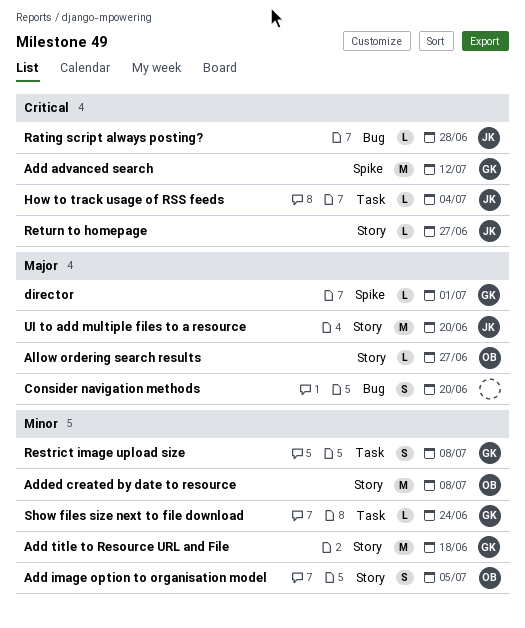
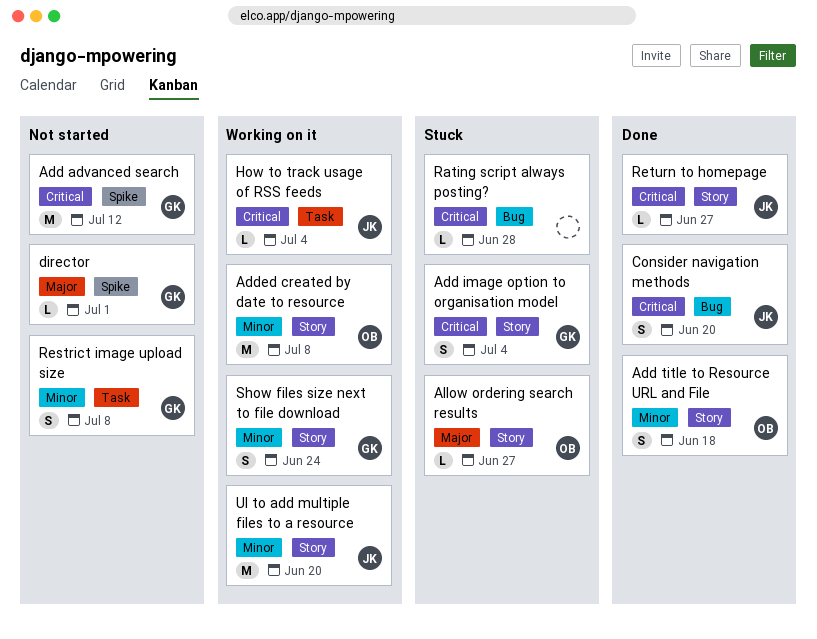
Add image option to organisation model, owner: OB -> GK
Add image option to organisation model, priority: Minor -> Critical
Add image option to organisation model, due: Jul 5 -> Jul 4
Add title to Resource URL and File, owner: GK -> OB
Add title to Resource URL and File, estimate: M -> S
Consider navigation methods, owner: none -> JK
Consider navigation methods, priority: Major -> Critical
Rating script always posting?, owner: JK -> none
Show files size next to file download, label: Task -> Story
Show files size next to file download, estimate: L -> S
UI to add multiple files to a resource, priority: Major -> Minor

